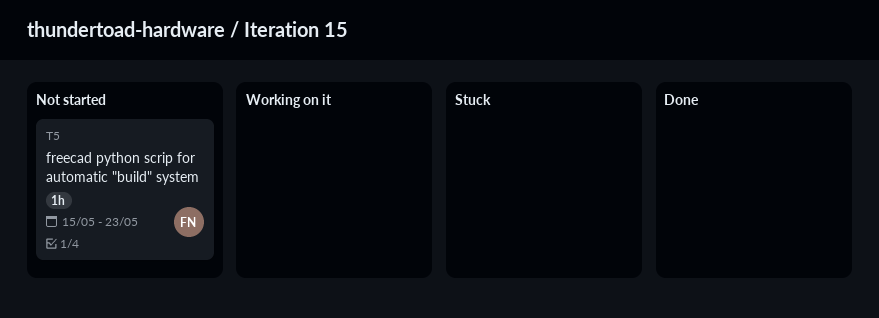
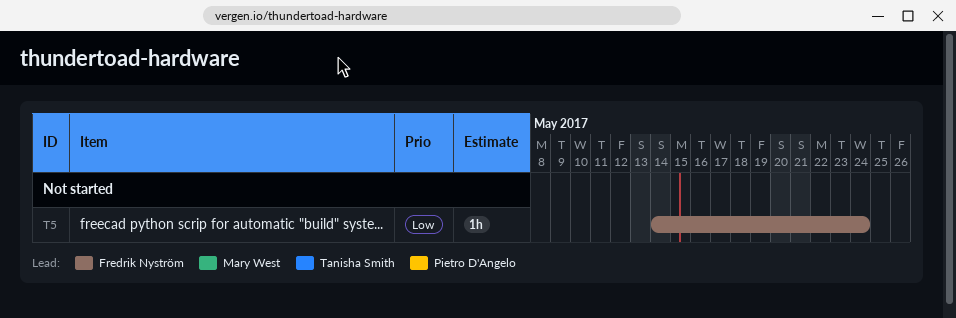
T5, start: May 15 -> May 14
T5, due: May 23 -> May 24

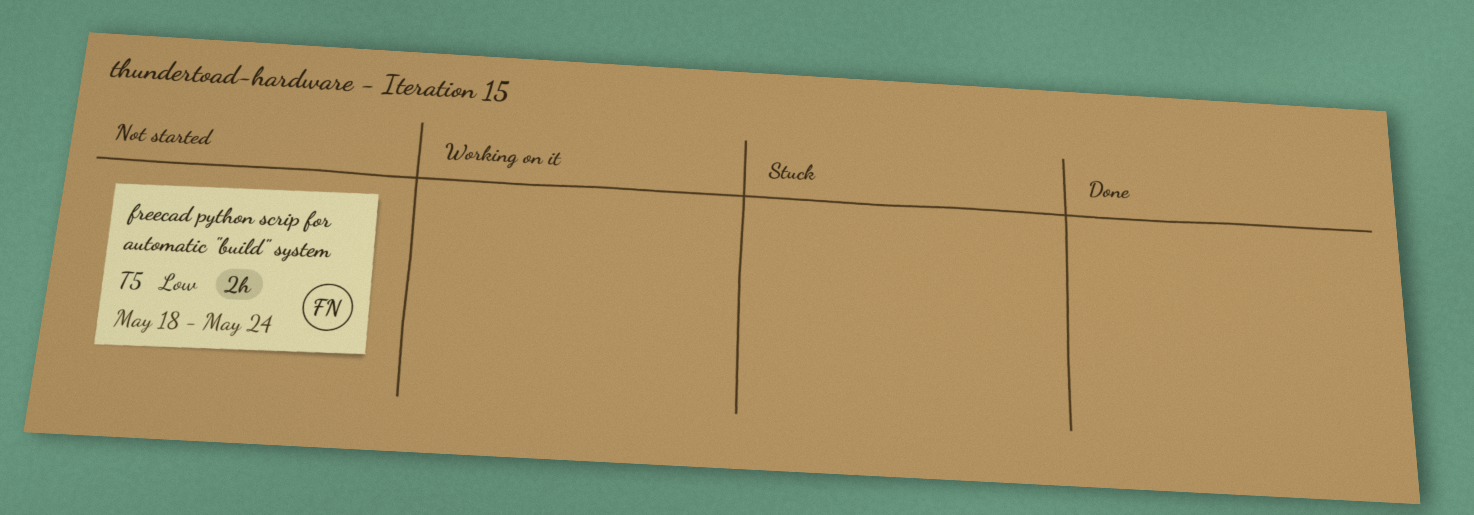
T5, estimate: 1h -> 2h
T5, start: May 14 -> May 18

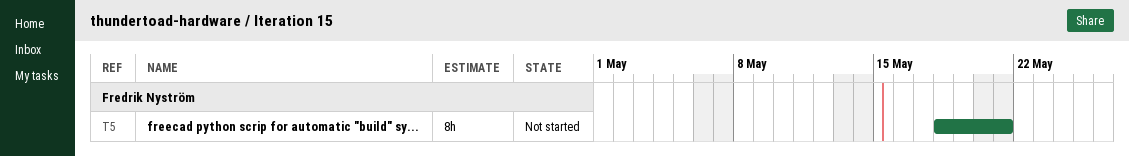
T5, estimate: 2h -> 8h
T5, due: May 24 -> May 21

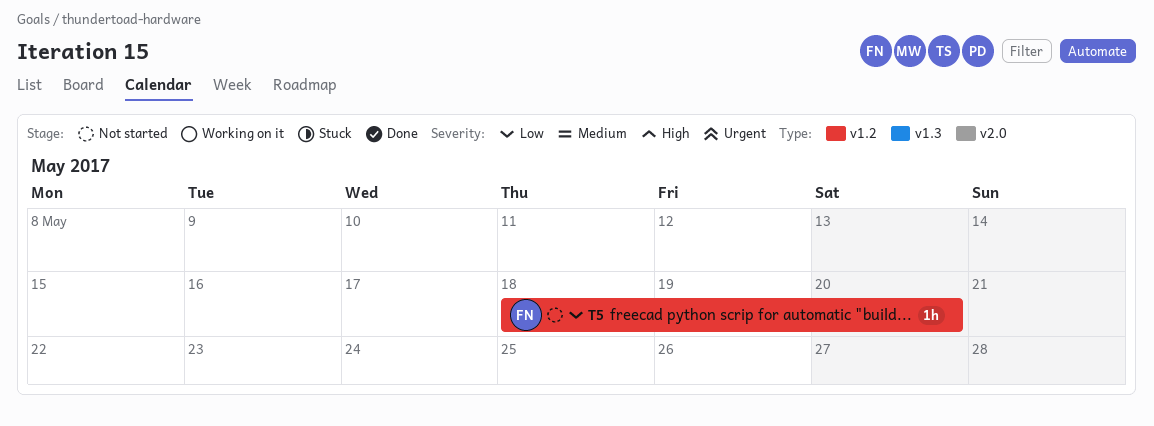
T5, estimate: 8h -> 1h
T5, due: May 21 -> May 20

